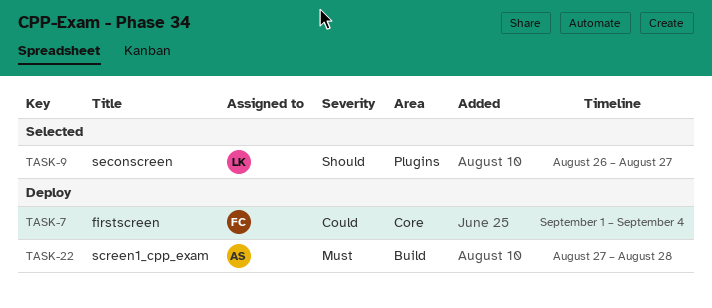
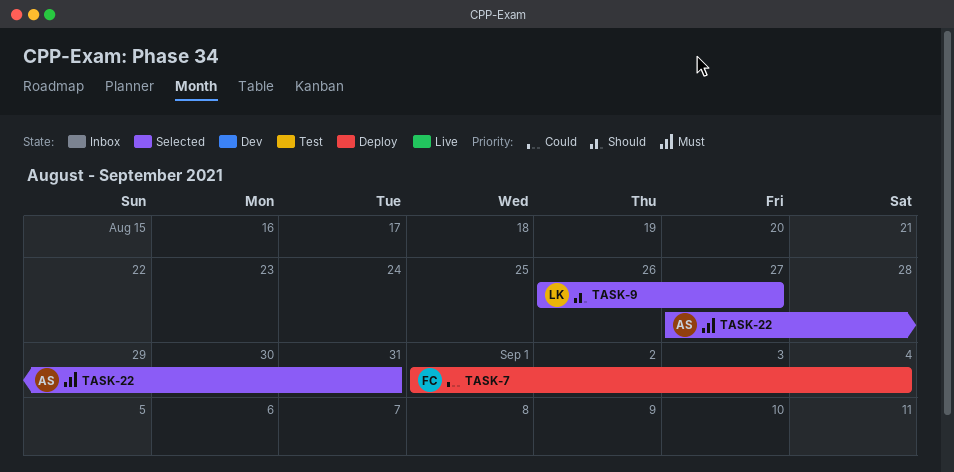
TASK-22, status: Deploy -> Selected
TASK-22, due: Aug 28 -> Aug 31

